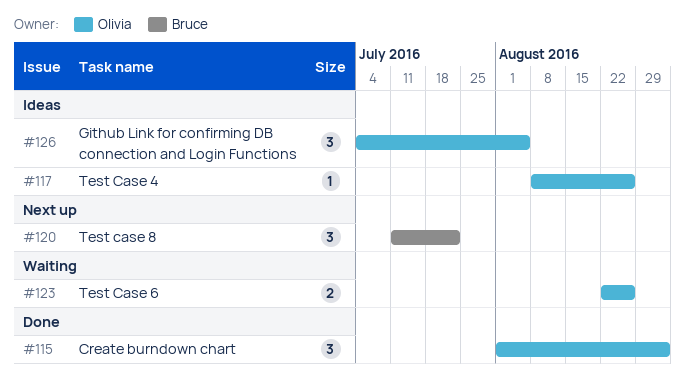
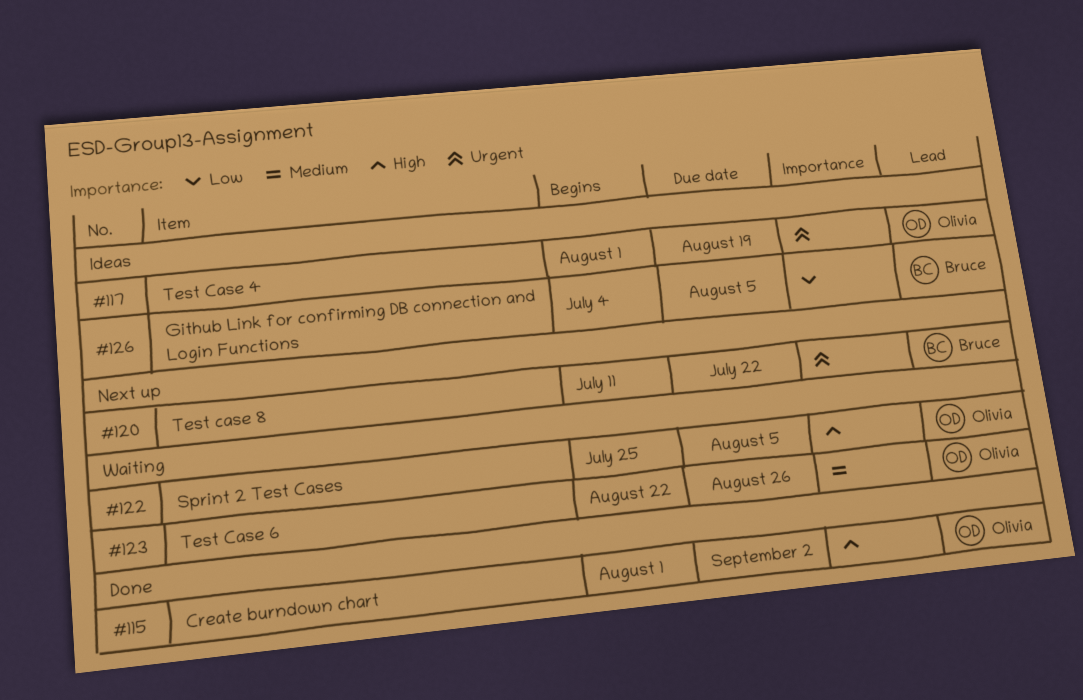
#117, start: Aug 8 -> Aug 1
#117, due: Aug 26 -> Aug 19
#122: none -> present
#126, owner: Olivia -> Bruce

